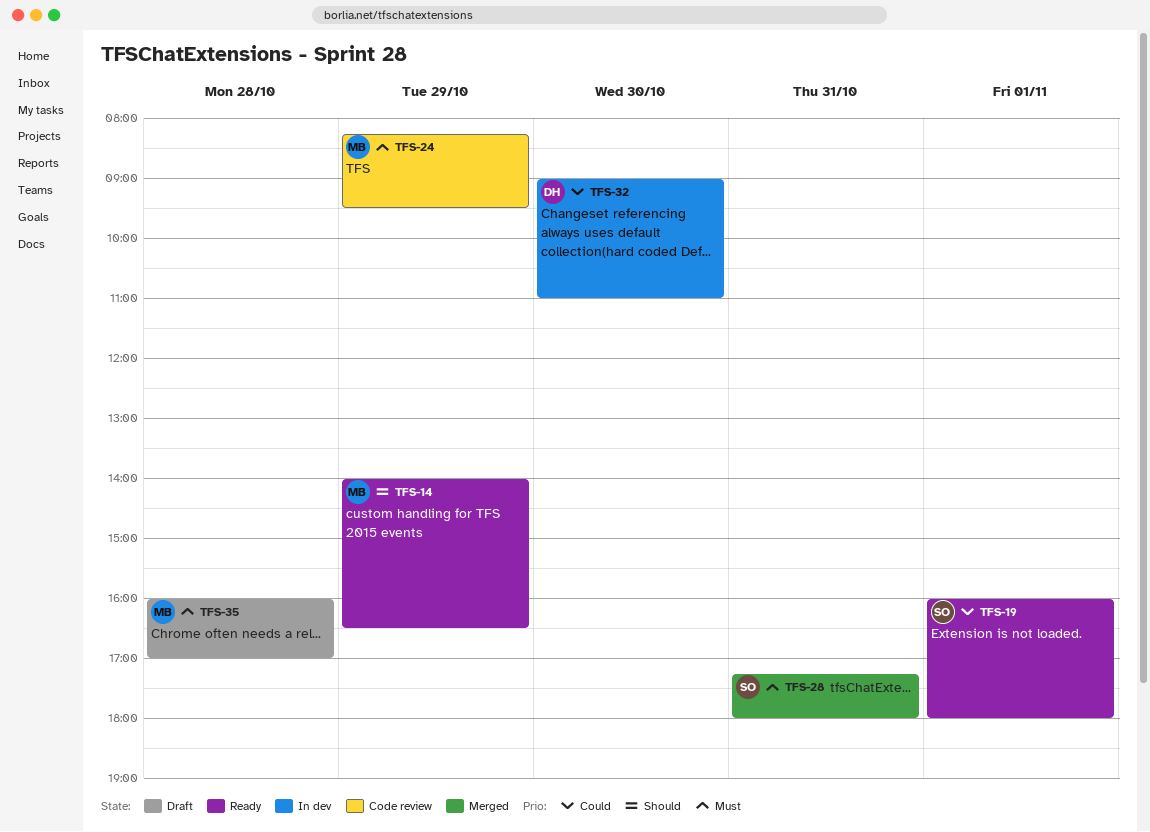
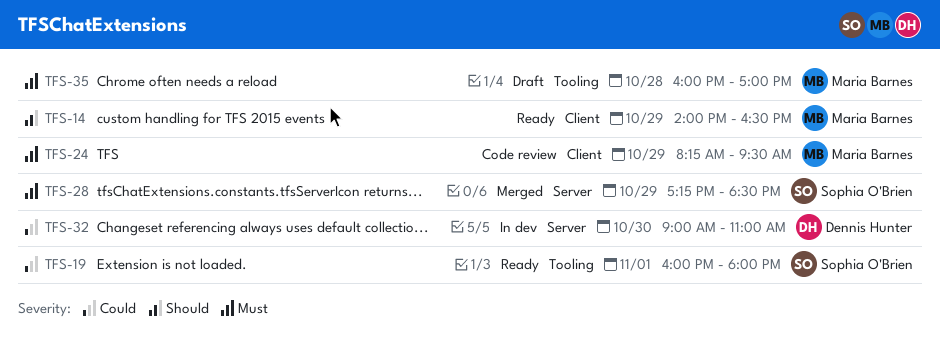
TFS-28, day: Oct 31 -> Oct 29
TFS-28, ends: 18:00 -> 18:30

